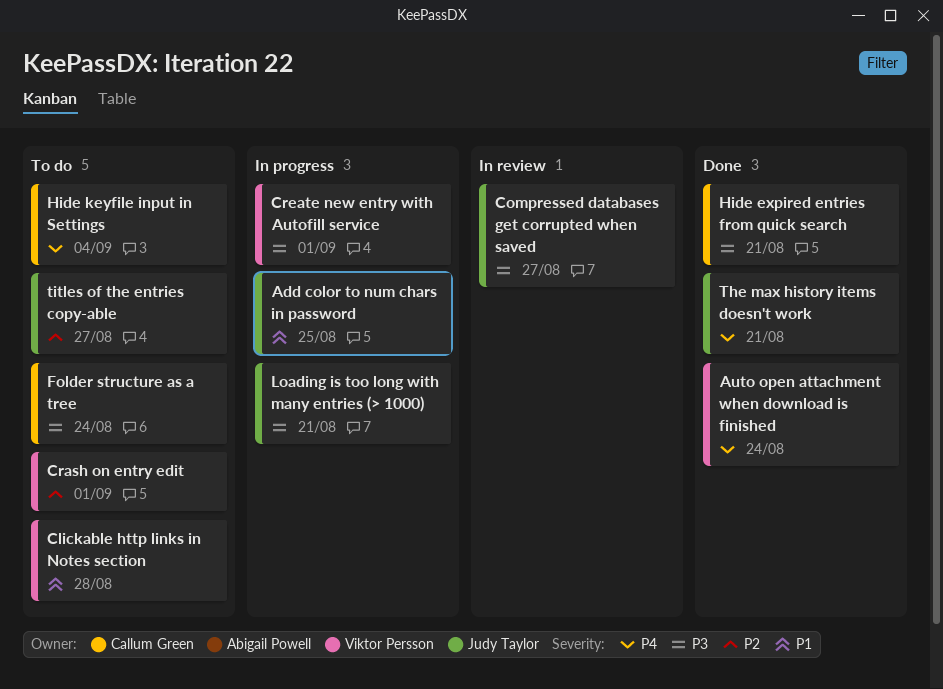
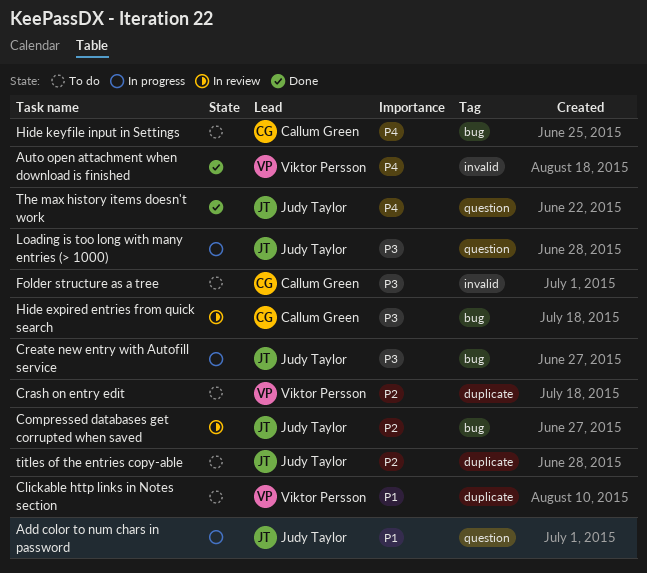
Compressed databases get corrupted when saved, priority: P3 -> P2
Create new entry with Autofill service, owner: Viktor Persson -> Judy Taylor
Hide expired entries from quick search, status: Done -> In review

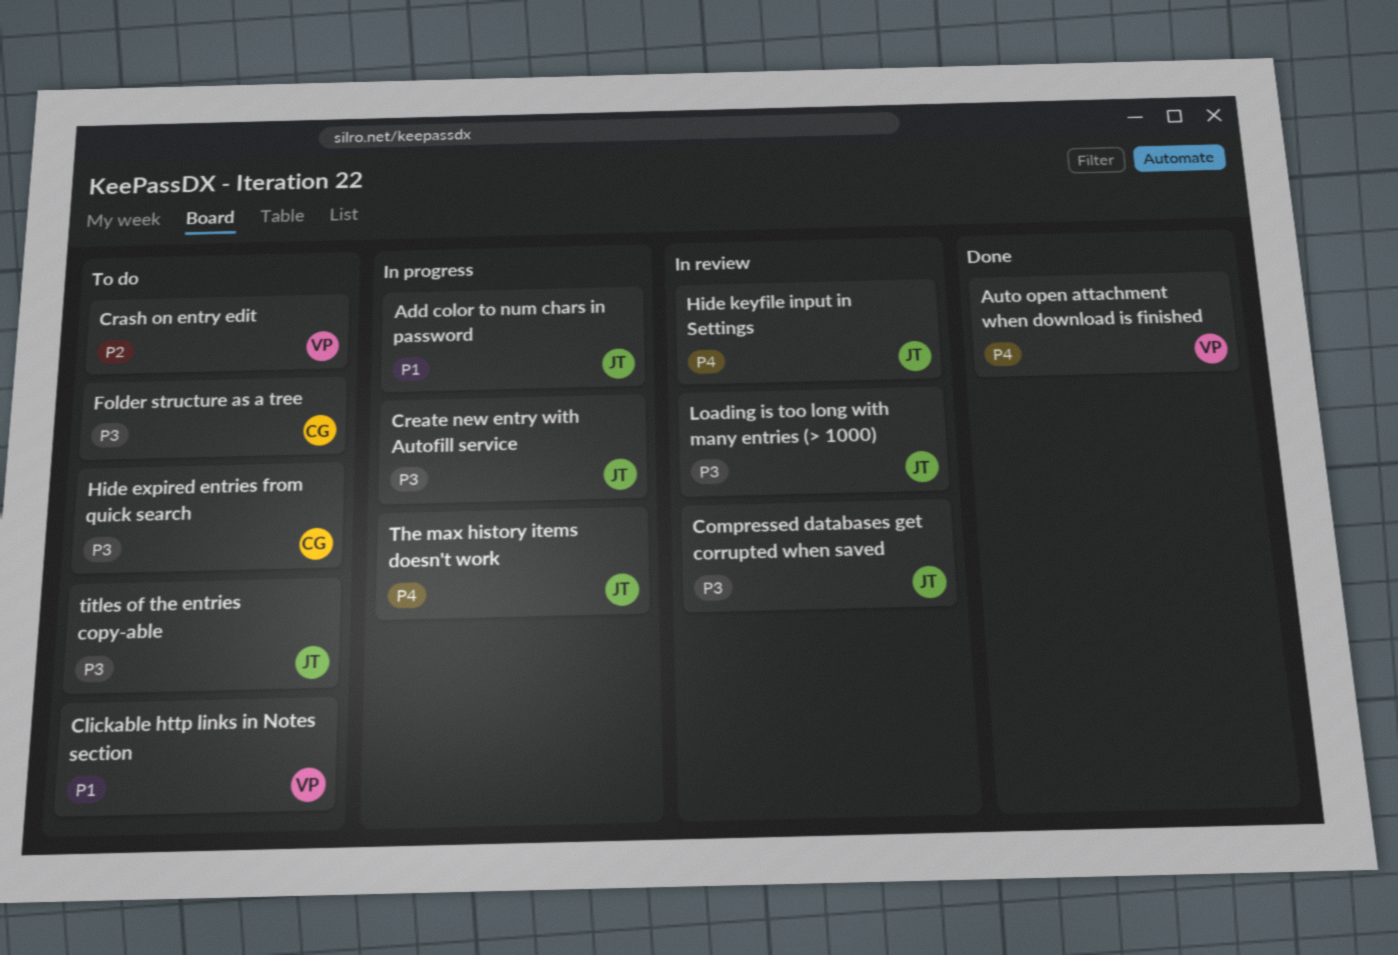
Compressed databases get corrupted when saved, priority: P2 -> P3
Hide expired entries from quick search, status: In review -> To do
Hide keyfile input in Settings, status: To do -> In review
Hide keyfile input in Settings, owner: Callum Green -> Judy Taylor
Loading is too long with many entries (> 1000), status: In progress -> In review
The max history items doesn't work, status: Done -> In progress
titles of the entries copy-able, priority: P2 -> P3

